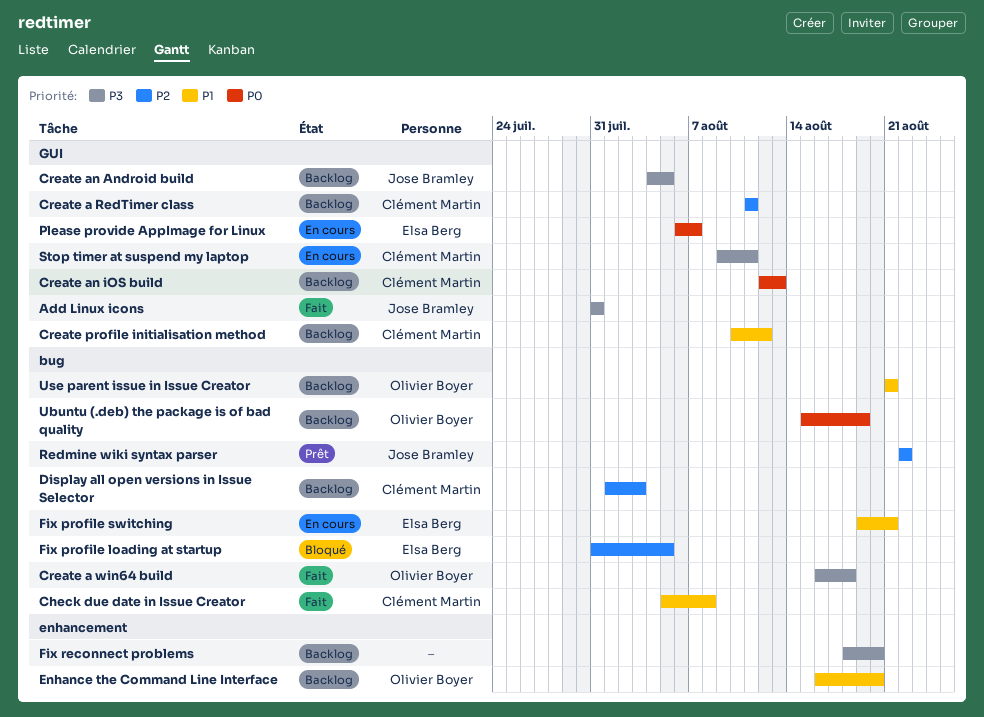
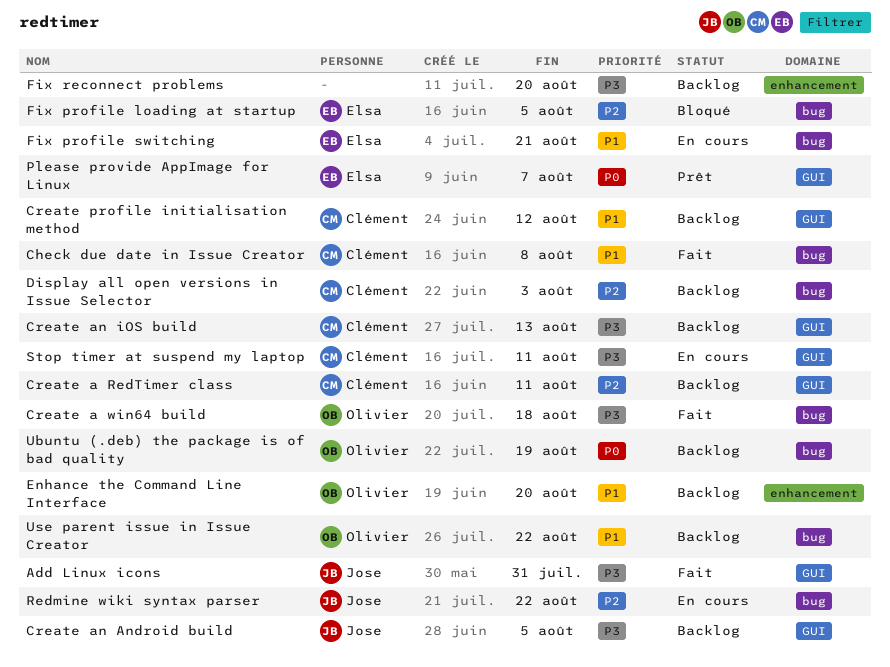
Create an iOS build, priority: P0 -> P3
Please provide AppImage for Linux, status: En cours -> Prêt
Redmine wiki syntax parser, status: Prêt -> En cours
Use parent issue in Issue Creator, due: Aug 21 -> Aug 22

